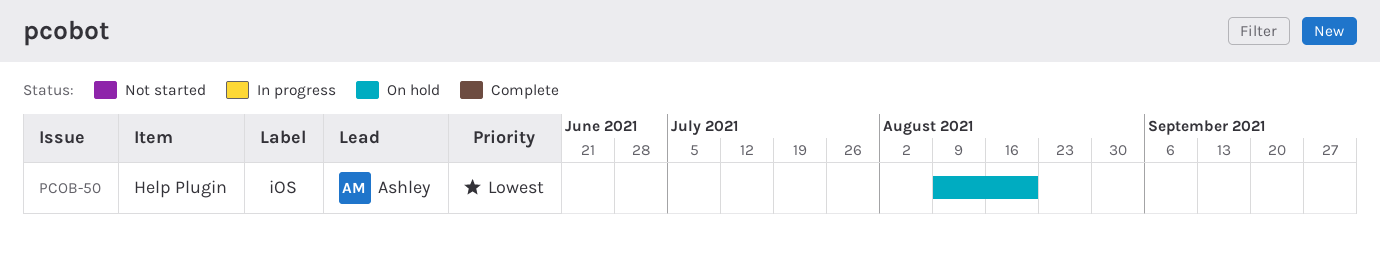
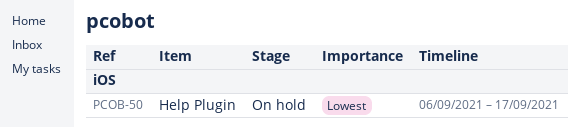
PCOB-50, start: Aug 9 -> Sep 6
PCOB-50, due: Aug 20 -> Sep 17

